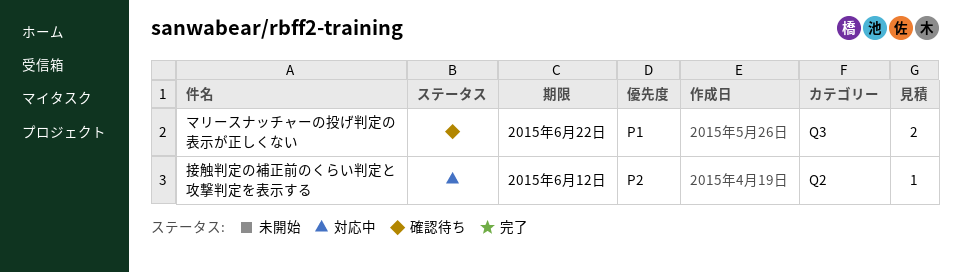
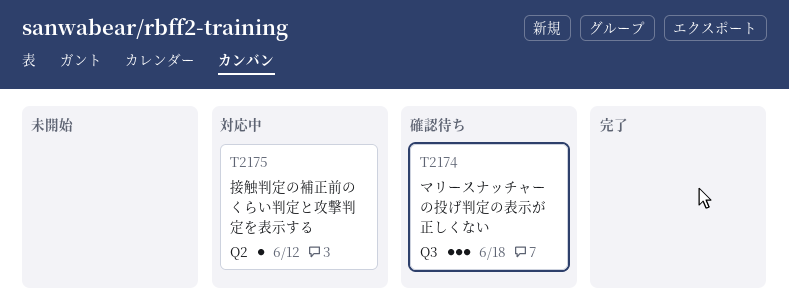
マリースナッチャーの投げ判定の表示が正しくない, estimate: 2 -> 3
マリースナッチャーの投げ判定の表示が正しくない, due: Jun 22 -> Jun 18

